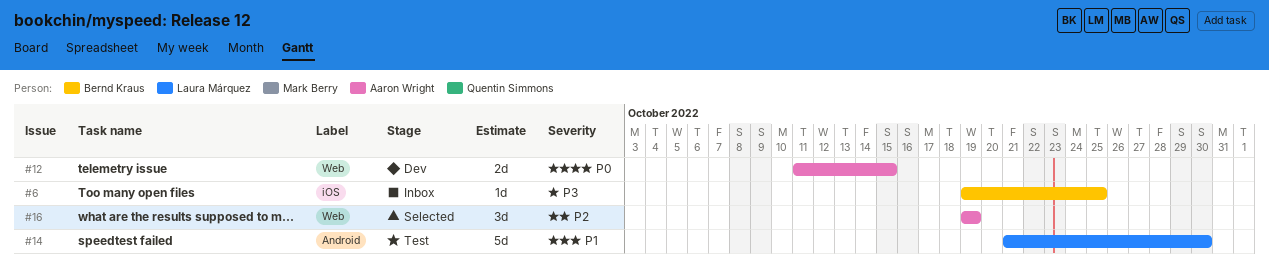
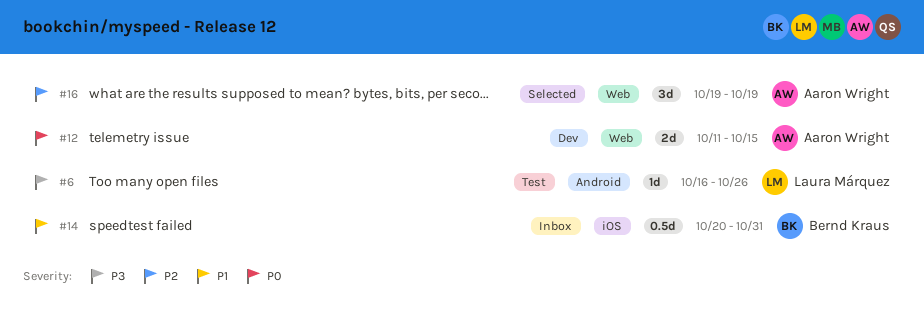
#6, status: Inbox -> Test
#6, owner: Bernd Kraus -> Laura Márquez
#6, label: iOS -> Android
#6, start: Oct 19 -> Oct 16
#6, due: Oct 25 -> Oct 26
#14, status: Test -> Inbox
#14, owner: Laura Márquez -> Bernd Kraus
#14, label: Android -> iOS
#14, estimate: 5d -> 0.5d
#14, start: Oct 21 -> Oct 20
#14, due: Oct 30 -> Oct 31

